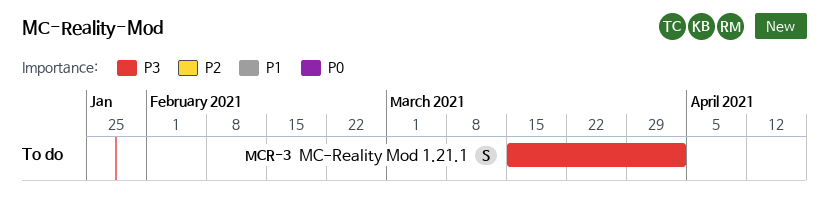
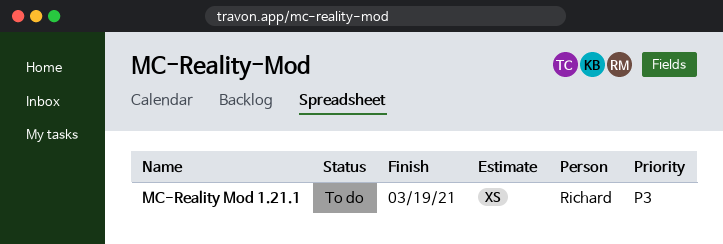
MC-Reality Mod 1.21.1, estimate: S -> XS
MC-Reality Mod 1.21.1, due: Apr 2 -> Mar 19

